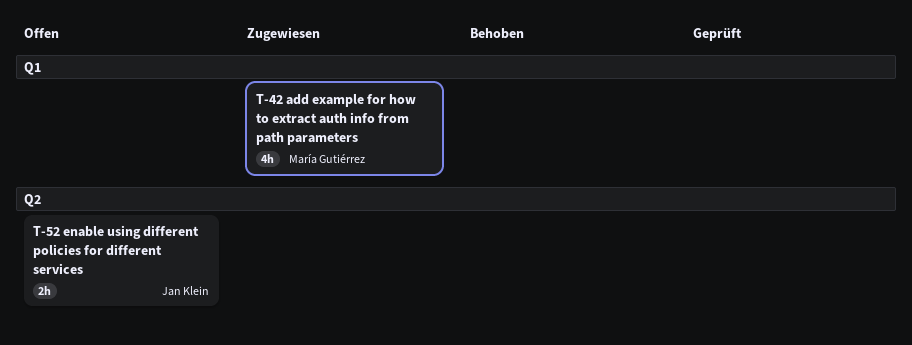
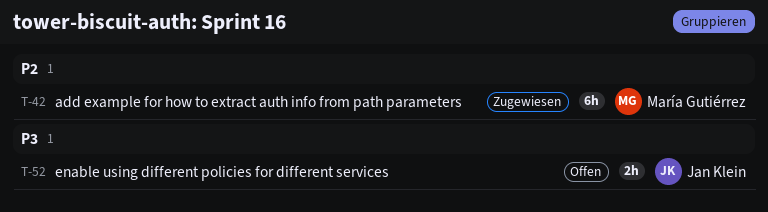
T-42, estimate: 4h -> 6h

